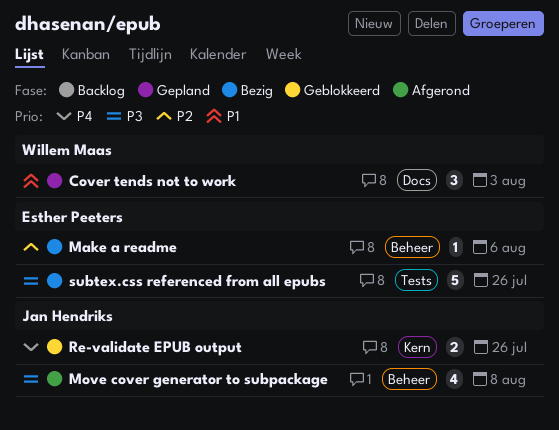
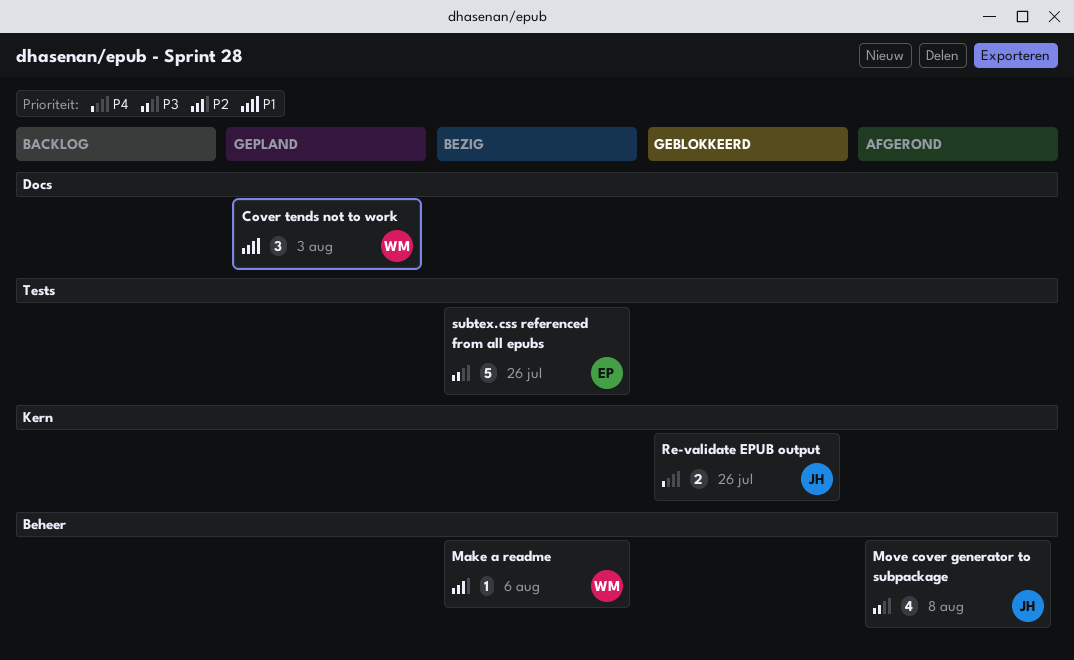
Make a readme, owner: Esther Peeters -> Willem Maas

